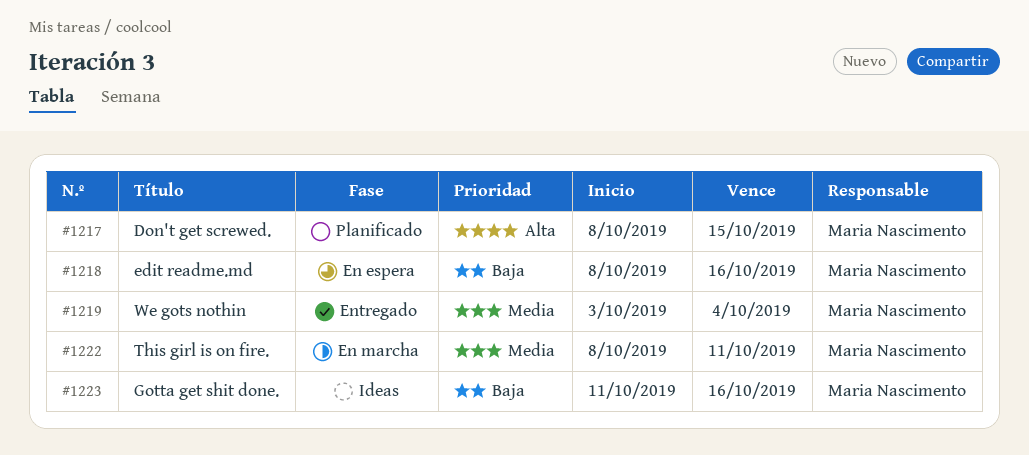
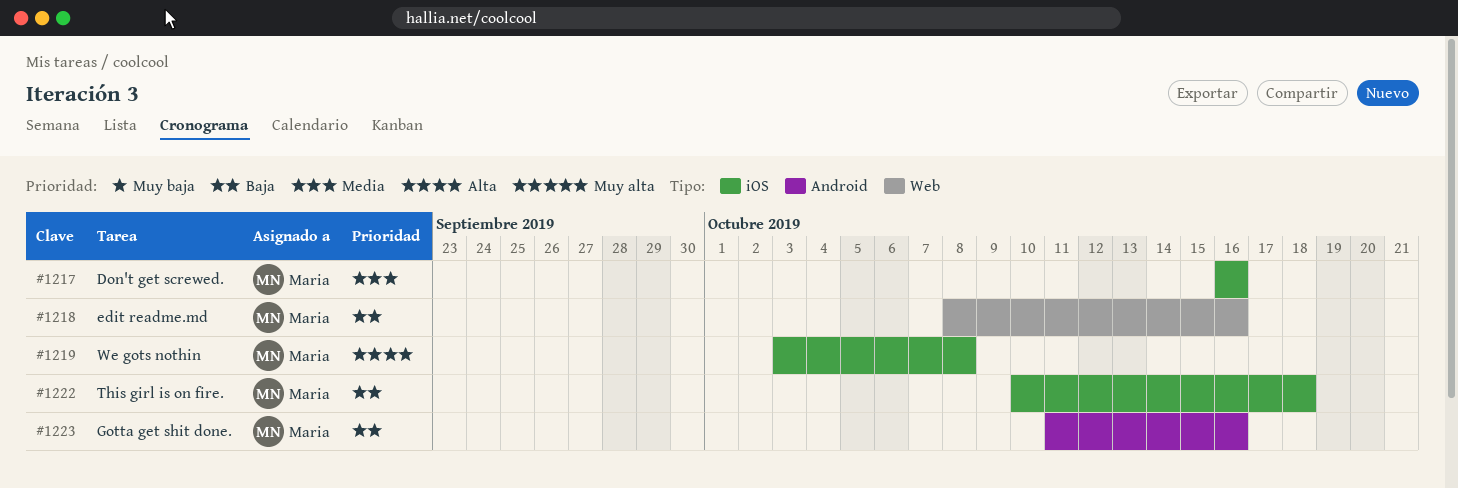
#1217, priority: Alta -> Media
#1217, start: Oct 8 -> Oct 16
#1217, due: Oct 15 -> Oct 16
#1219, priority: Media -> Alta
#1219, due: Oct 4 -> Oct 8
#1222, priority: Media -> Baja
#1222, start: Oct 8 -> Oct 10
#1222, due: Oct 11 -> Oct 18

